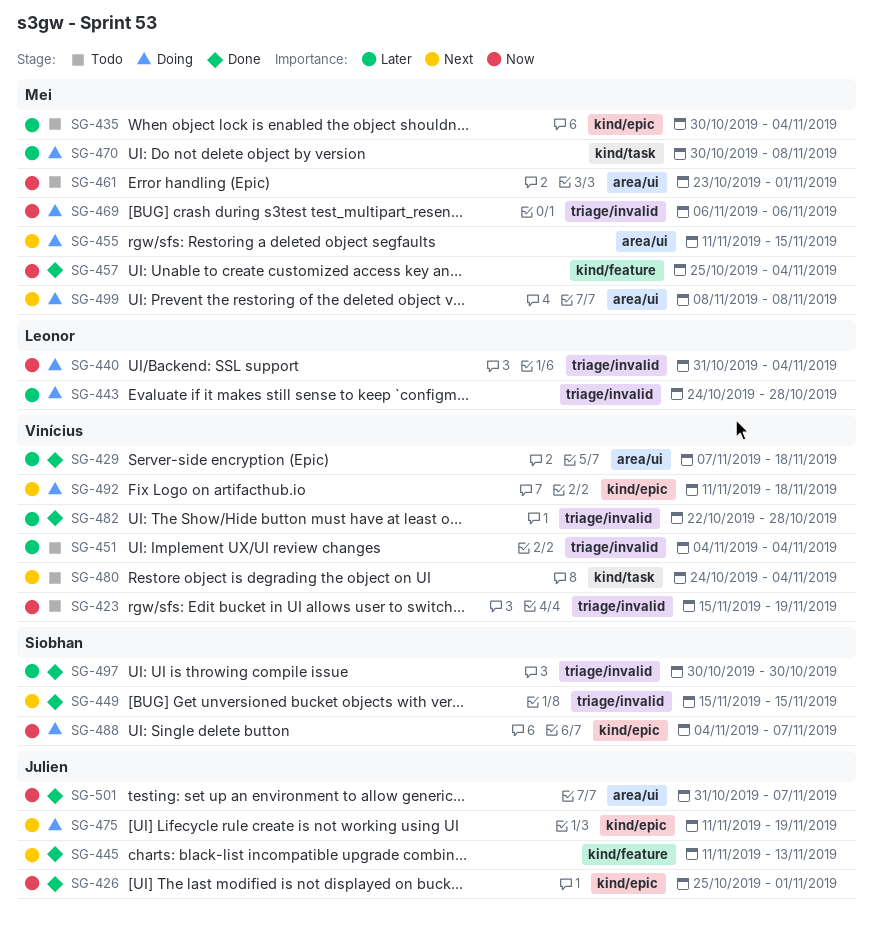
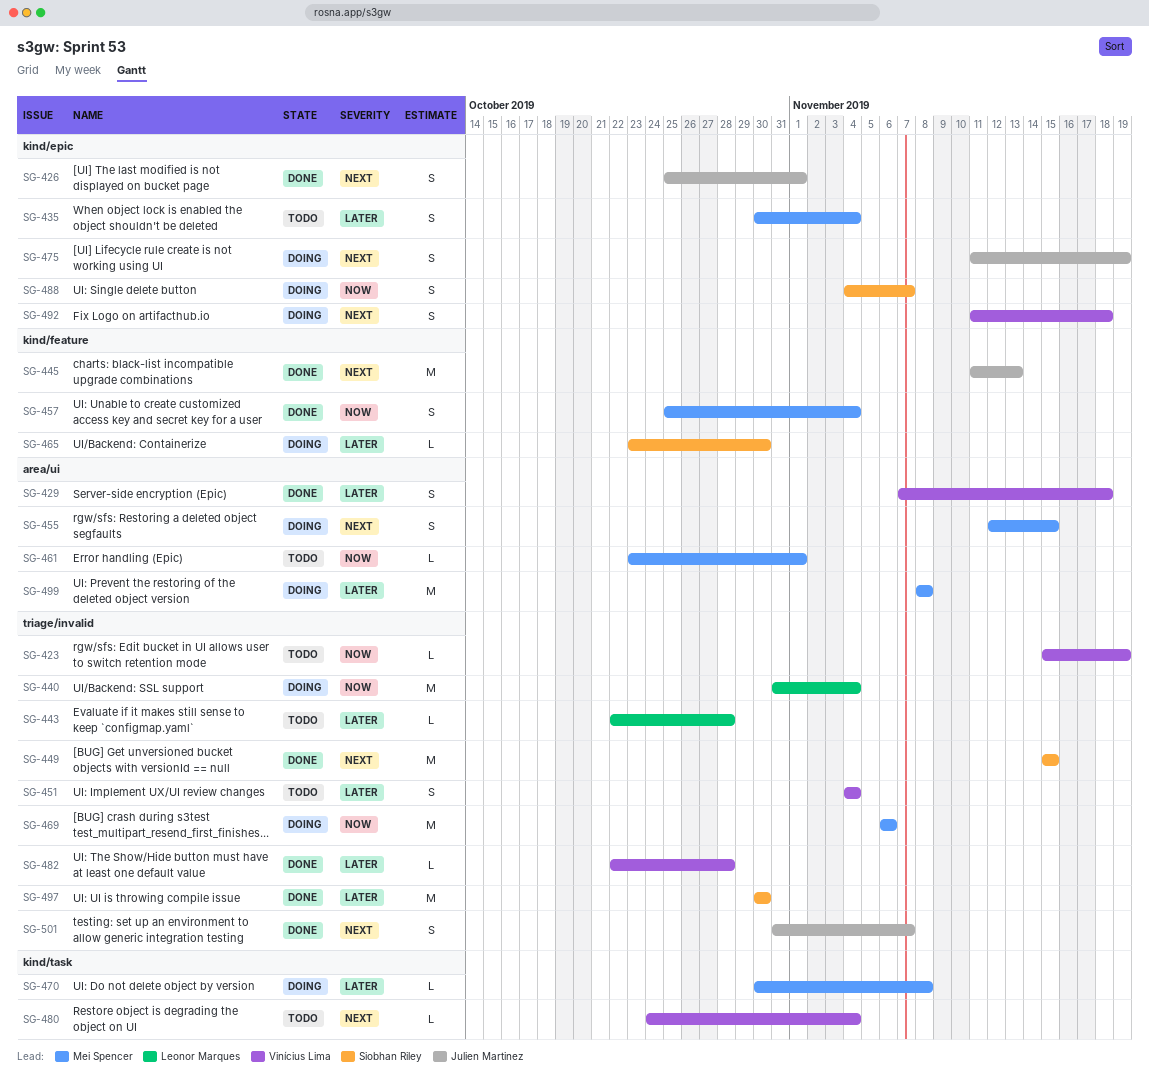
SG-426, priority: Now -> Next
SG-443, status: Doing -> Todo
SG-443, start: Oct 24 -> Oct 22
SG-455, start: Nov 11 -> Nov 12
SG-465: none -> present
SG-499, priority: Next -> Later
SG-501, priority: Now -> Next
SG-501, label: area/ui -> triage/invalid

